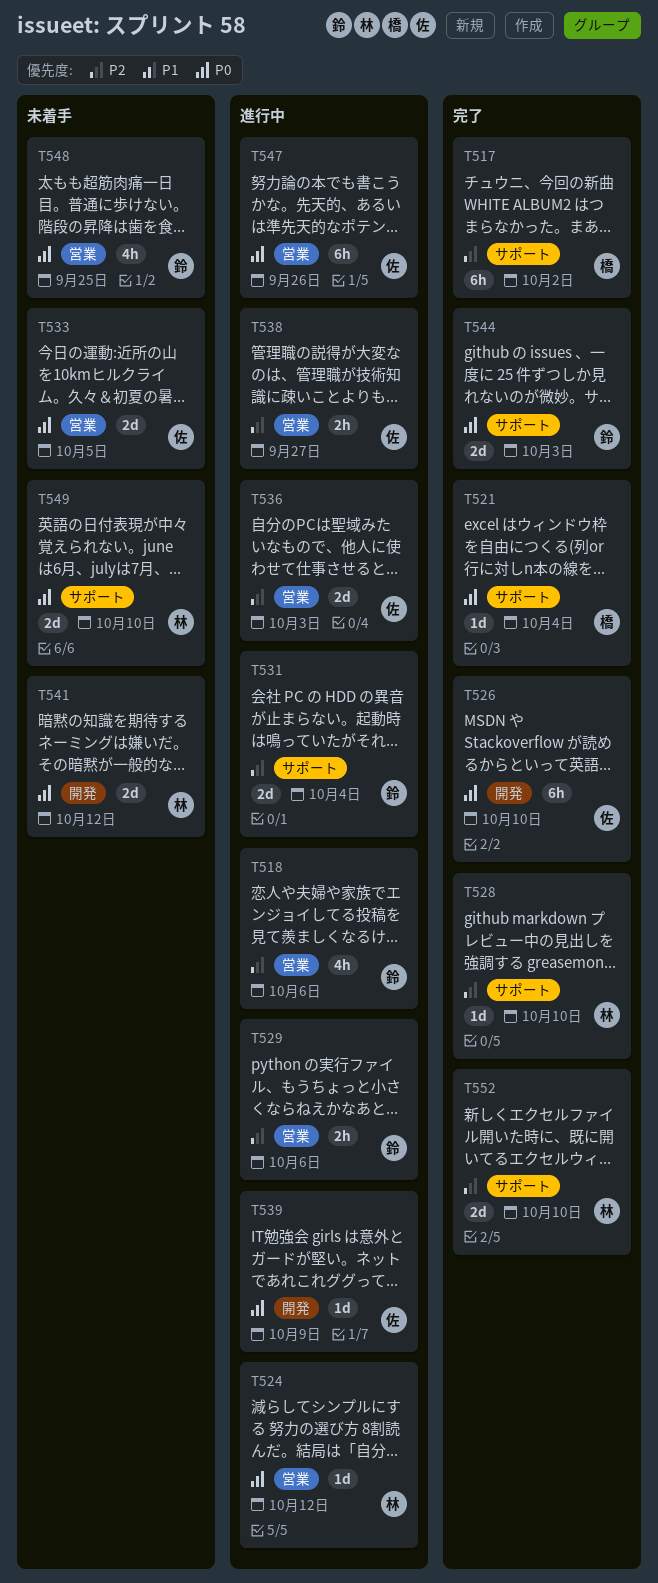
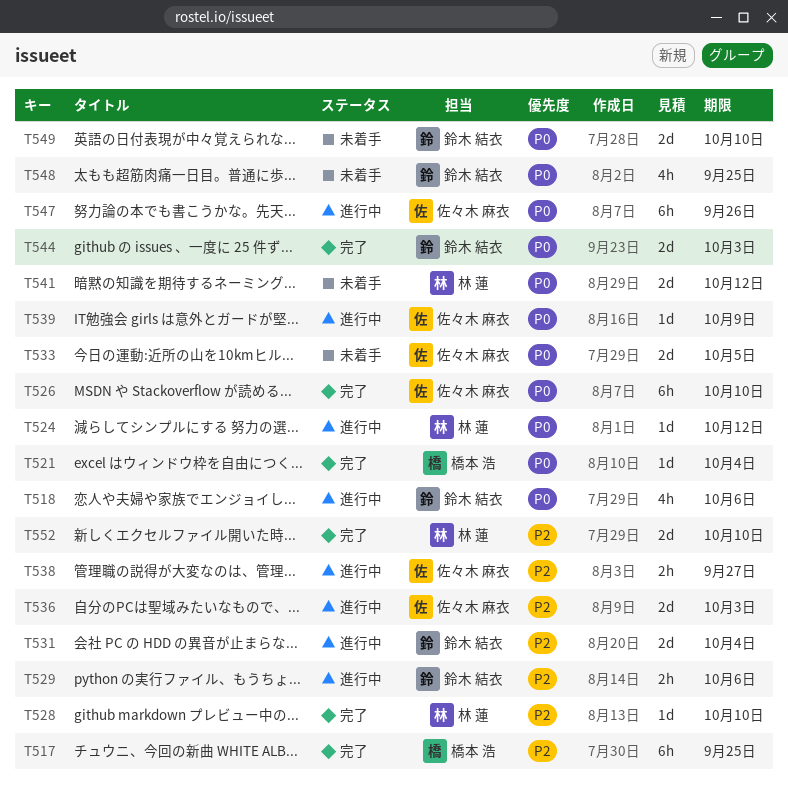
T517, due: Oct 2 -> Sep 25
T518, priority: P2 -> P0
T549, owner: 林 蓮 -> 鈴木 結衣

